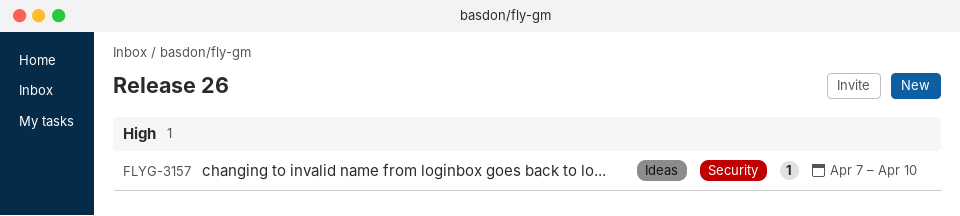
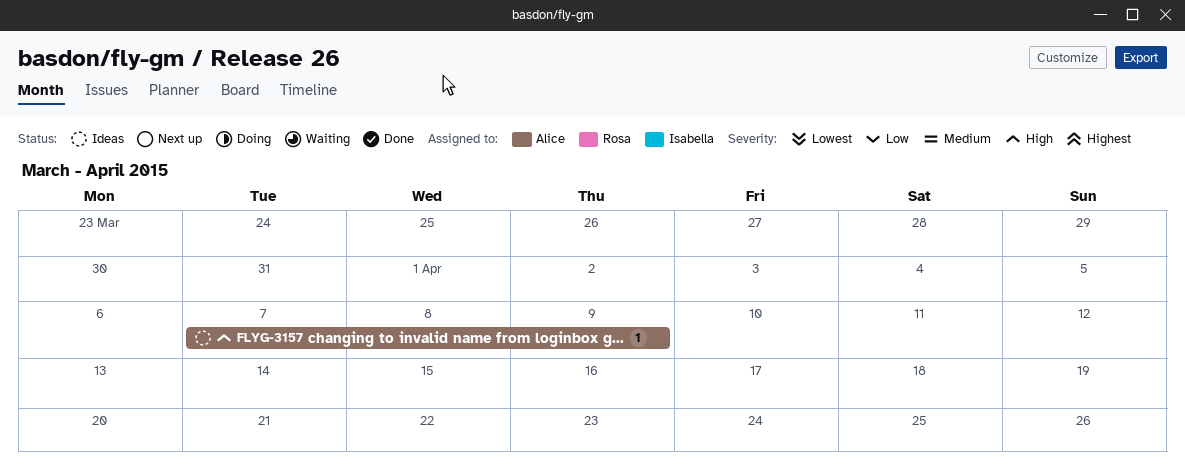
FLYG-3157, due: Apr 10 -> Apr 9

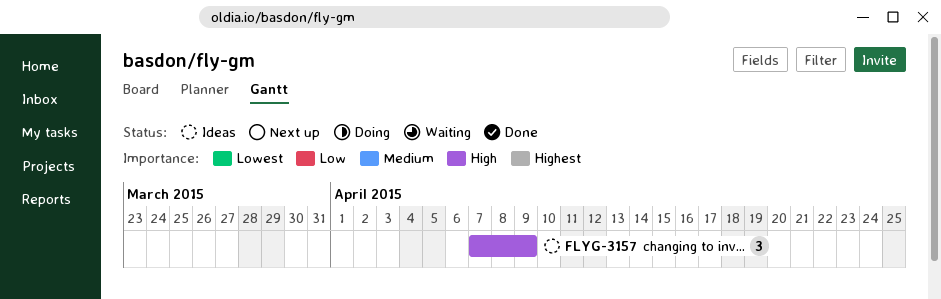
FLYG-3157, estimate: 1 -> 3

